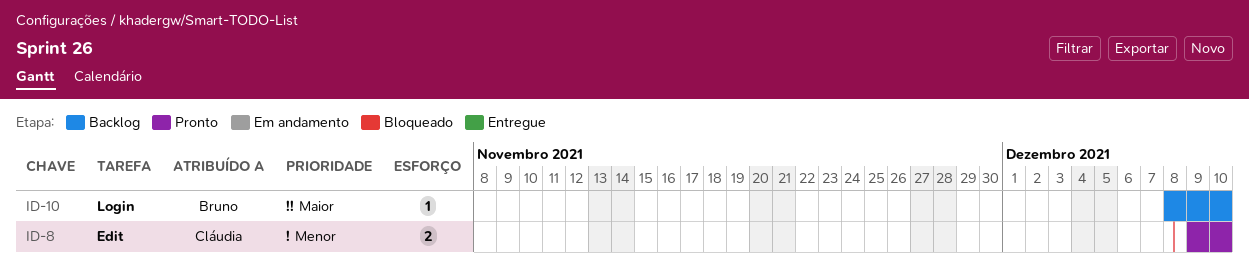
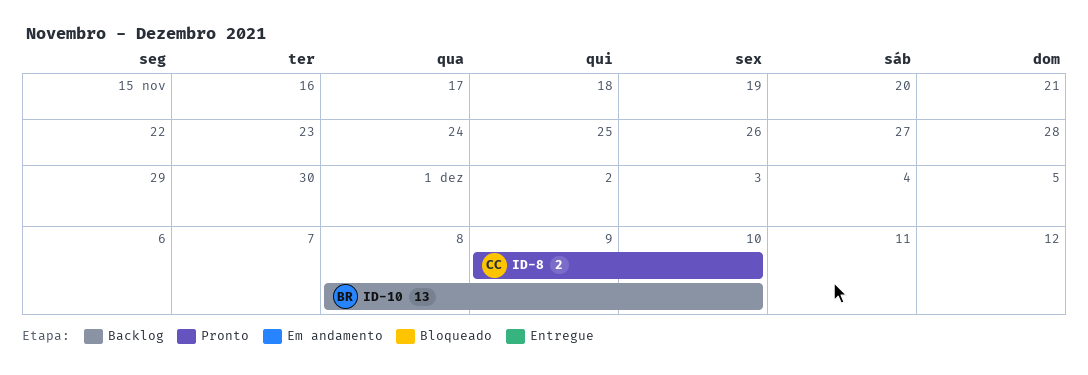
ID-10, estimate: 1 -> 13

